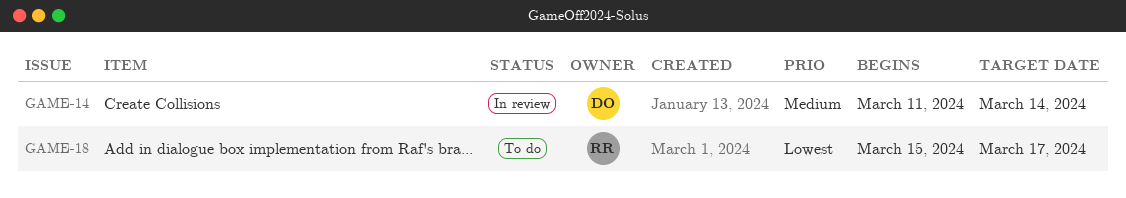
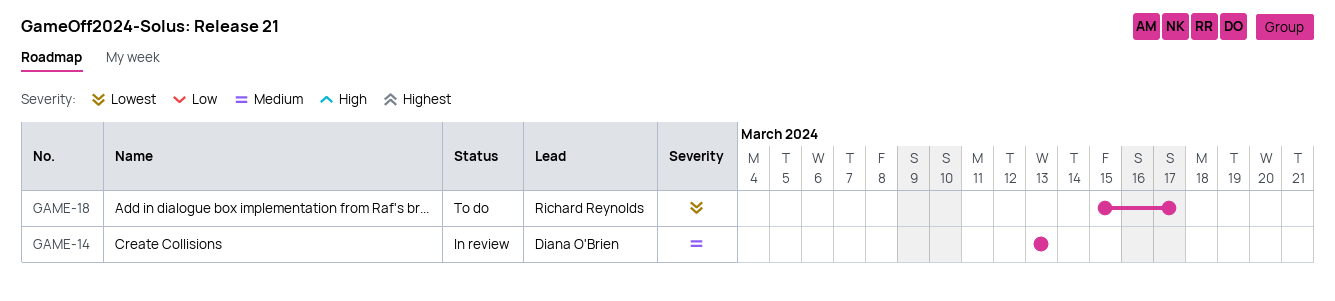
GAME-14, start: Mar 11 -> Mar 13
GAME-14, due: Mar 14 -> Mar 13

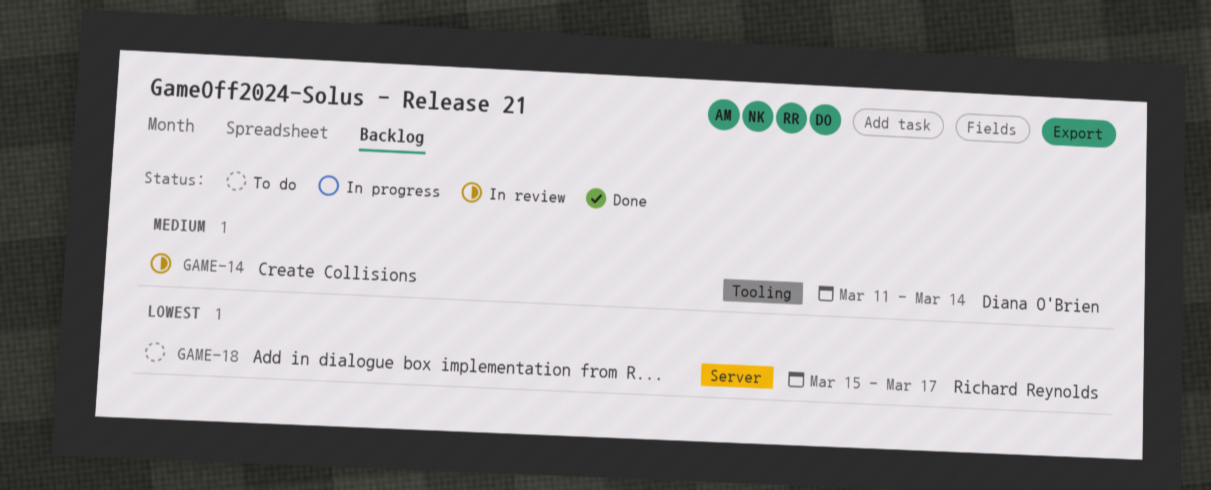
GAME-14, start: Mar 13 -> Mar 11
GAME-14, due: Mar 13 -> Mar 14

